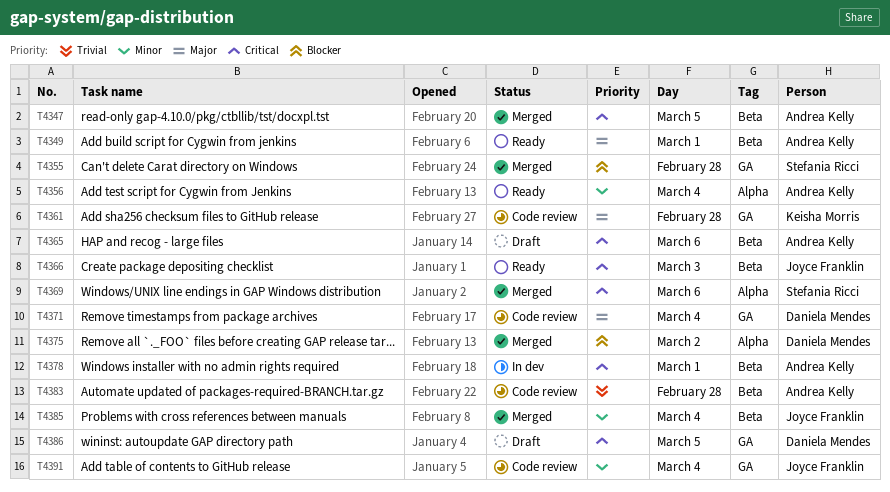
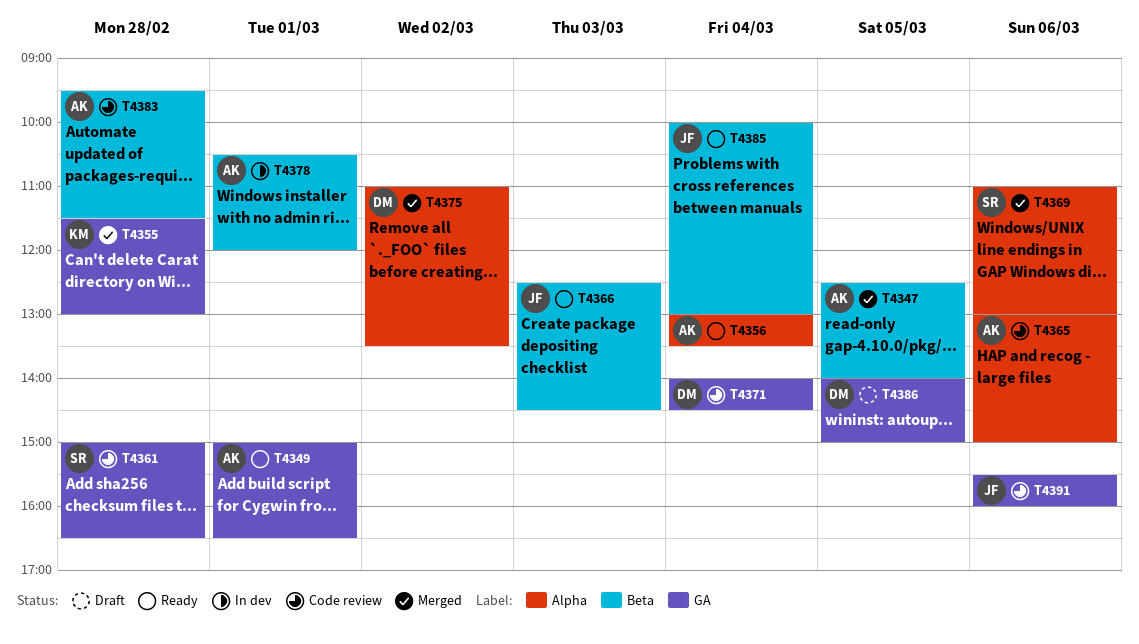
T4349, label: Beta -> GA
T4355, owner: Stefania Ricci -> Keisha Morris
T4361, owner: Keisha Morris -> Stefania Ricci
T4365, status: Draft -> Code review
T4365, label: Beta -> Alpha
T4385, status: Merged -> Ready
T4391, day: Mar 4 -> Mar 6

